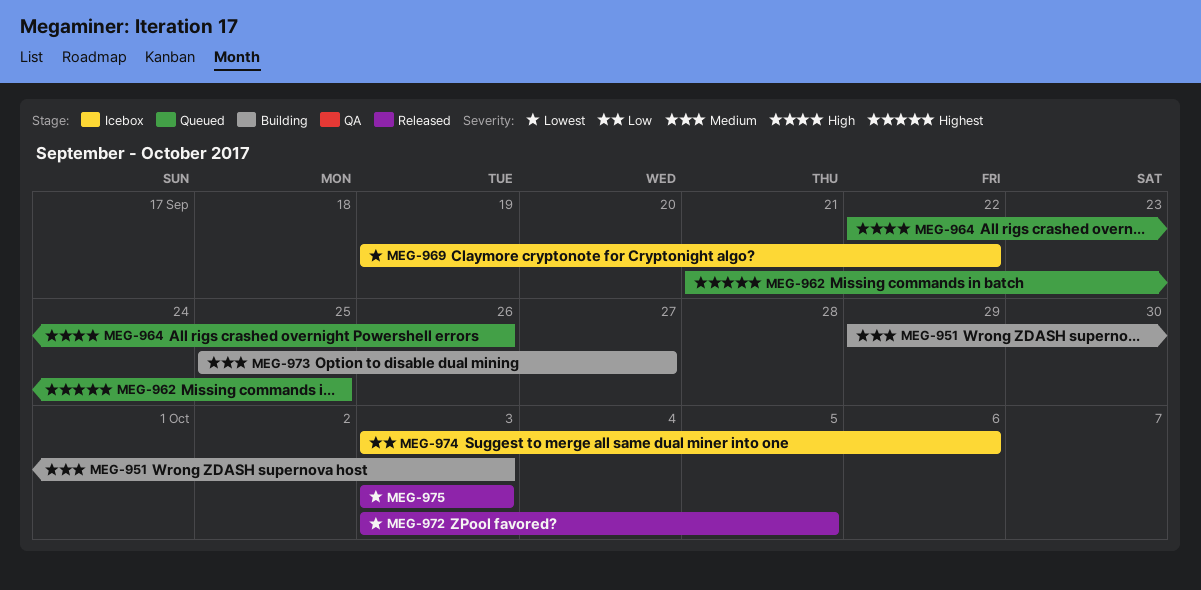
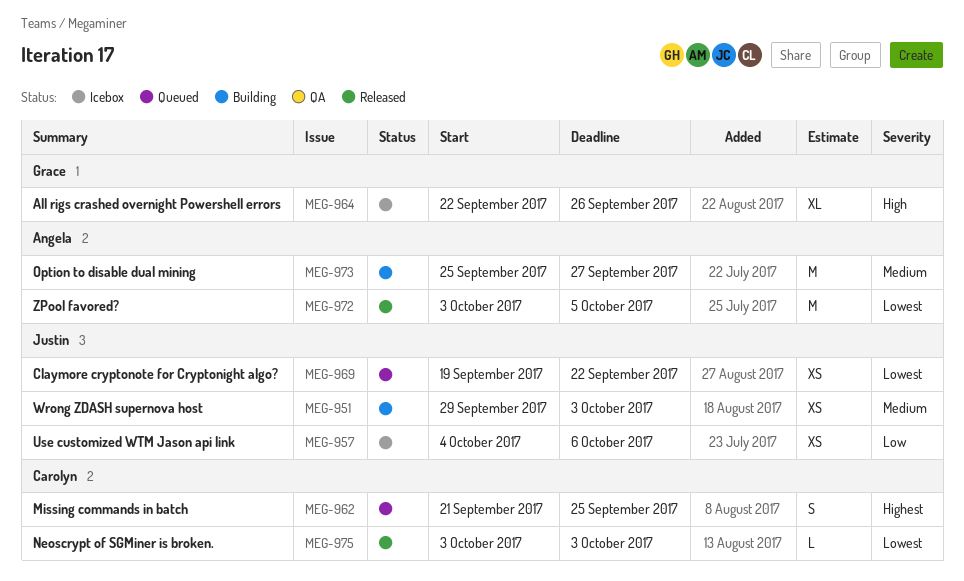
MEG-957: none -> present
MEG-964, status: Queued -> Icebox
MEG-969, status: Icebox -> Queued
MEG-974: present -> none

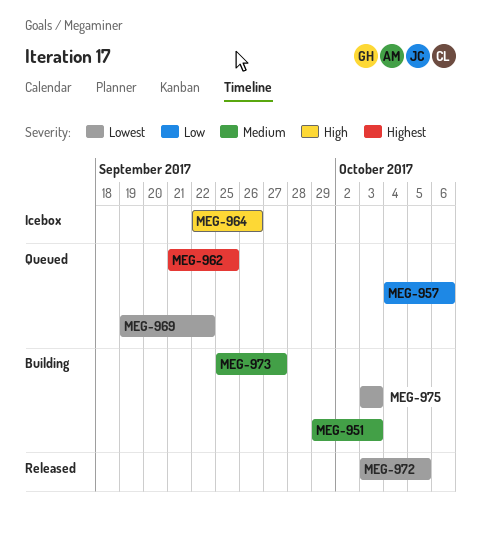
MEG-957, status: Icebox -> Queued
MEG-975, status: Released -> Building

